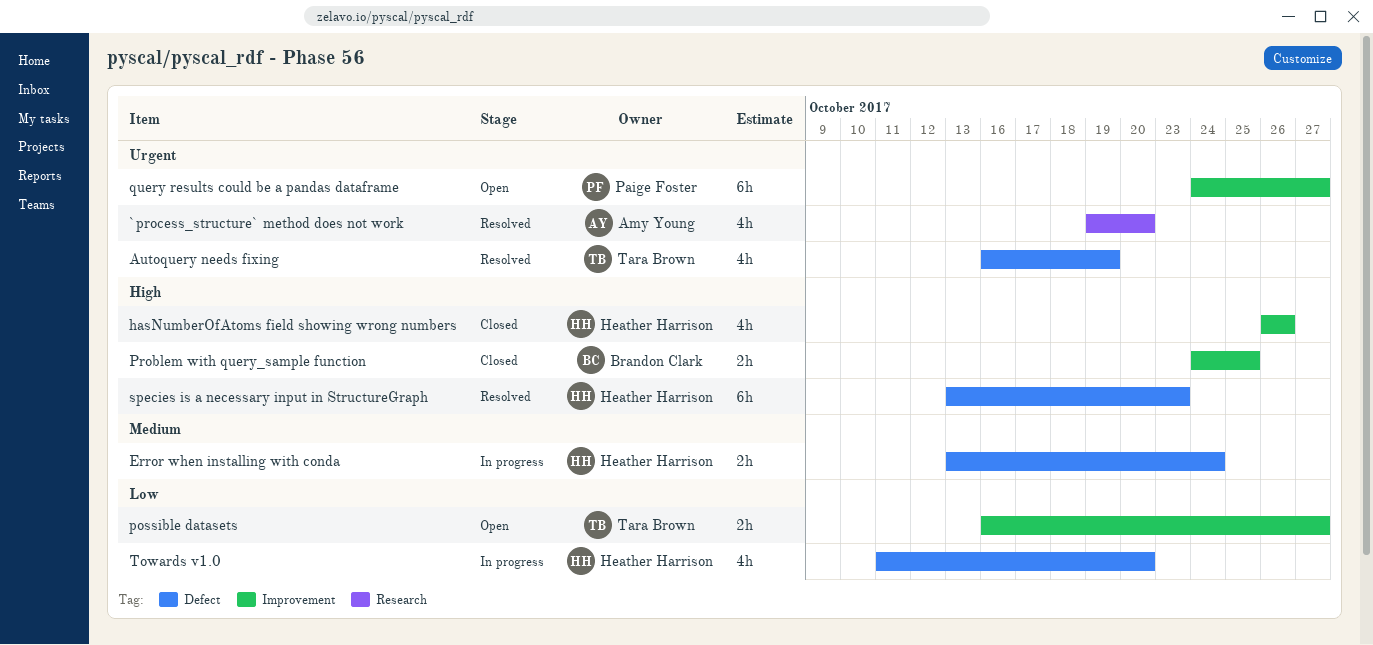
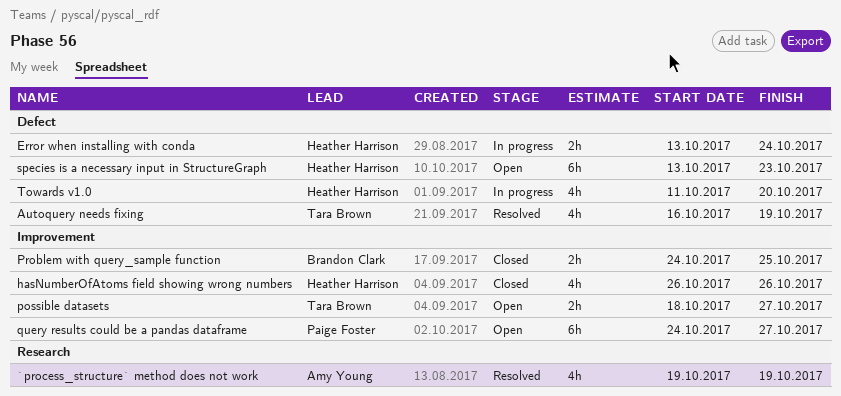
`process_structure` method does not work, due: Oct 20 -> Oct 19
possible datasets, start: Oct 16 -> Oct 18
species is a necessary input in StructureGraph, status: Resolved -> Open

